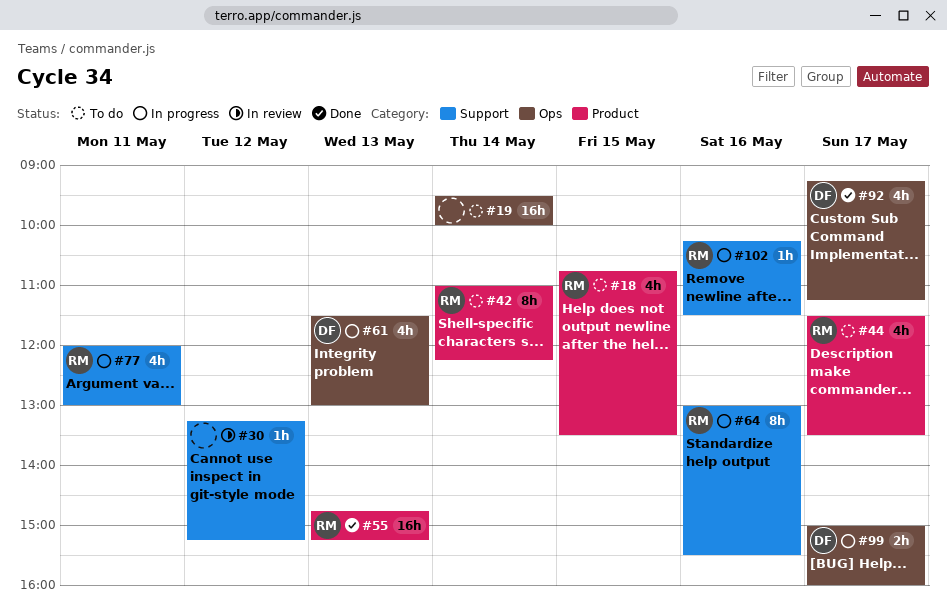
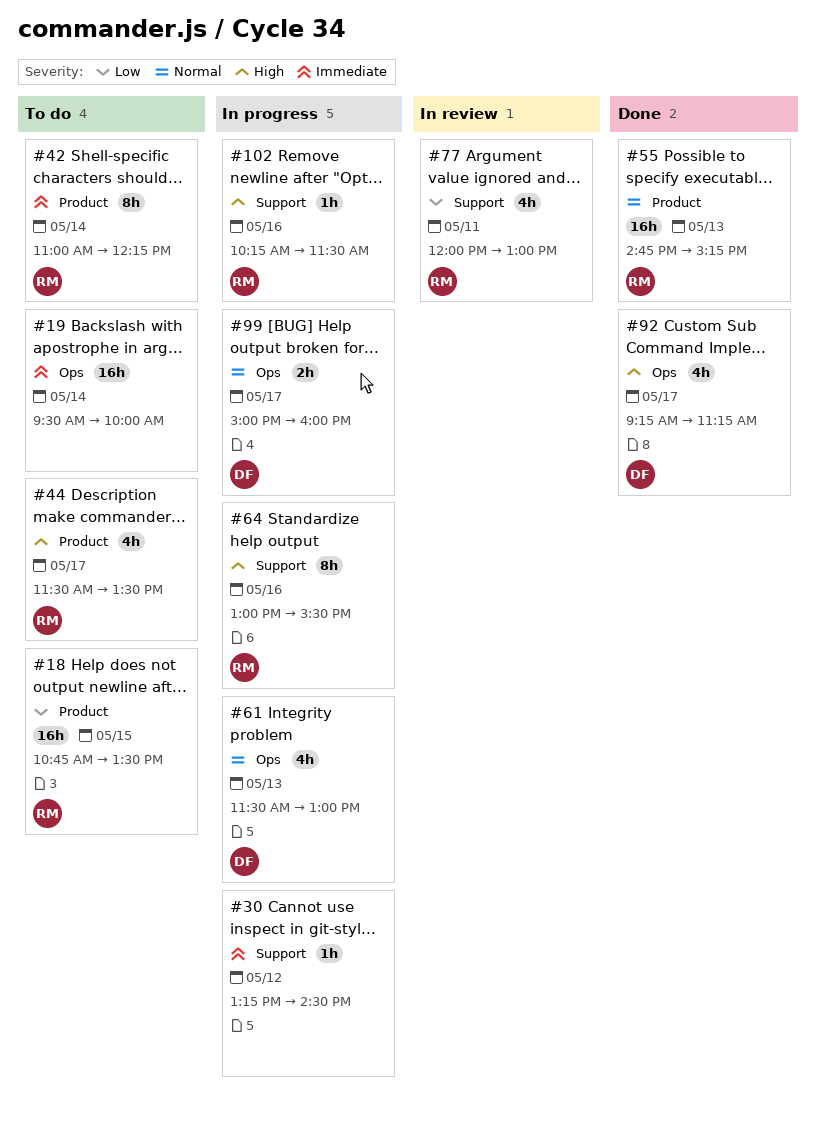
#18, estimate: 4h -> 16h
#30, status: In review -> In progress
#30, ends: 15:15 -> 14:30
#77, status: In progress -> In review

